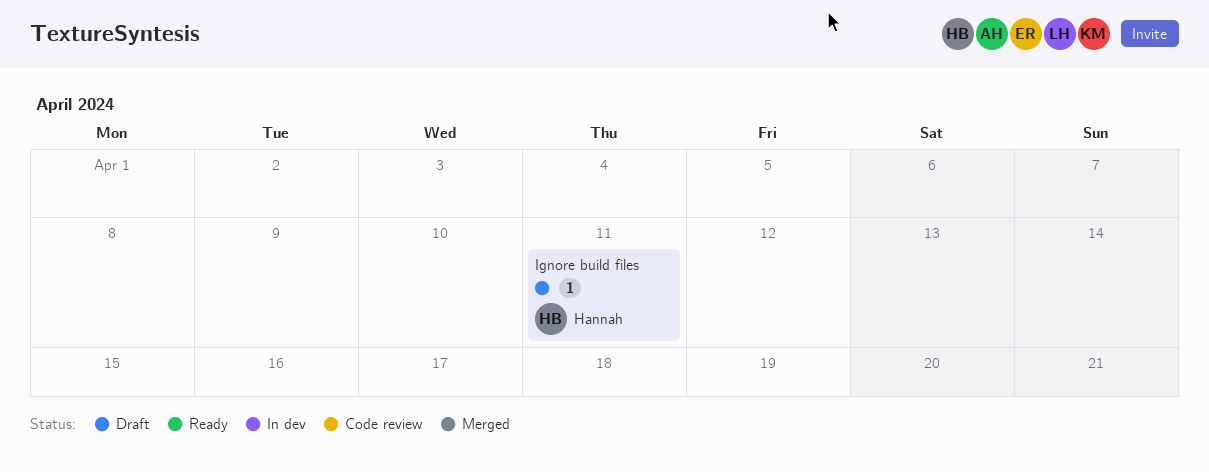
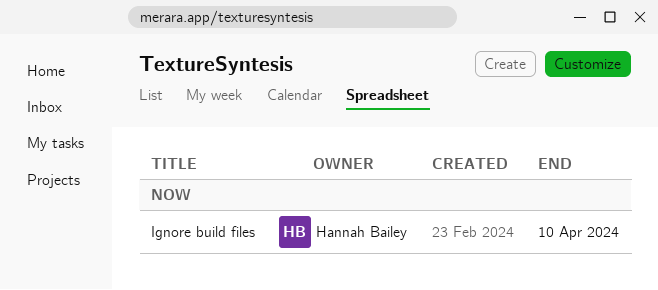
Ignore build files, due: Apr 11 -> Apr 10

